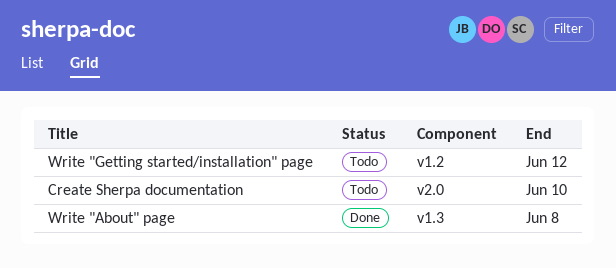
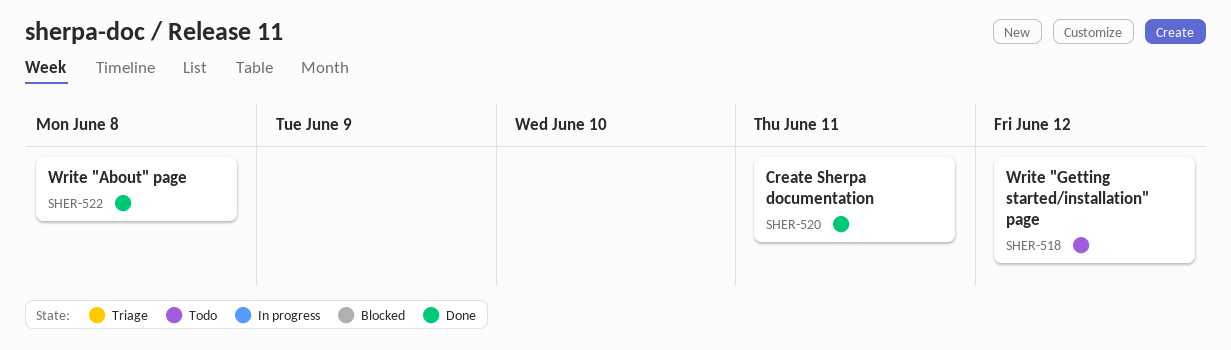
Create Sherpa documentation, status: Todo -> Done
Create Sherpa documentation, due: Jun 10 -> Jun 11

